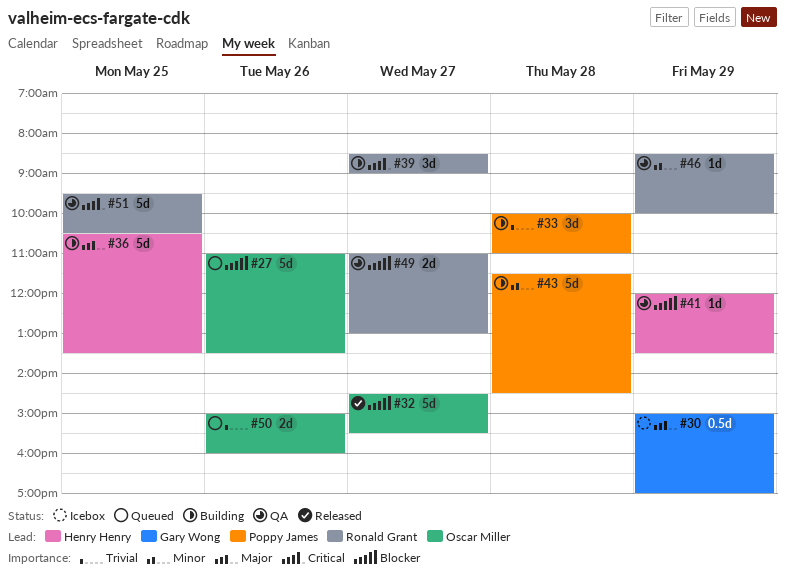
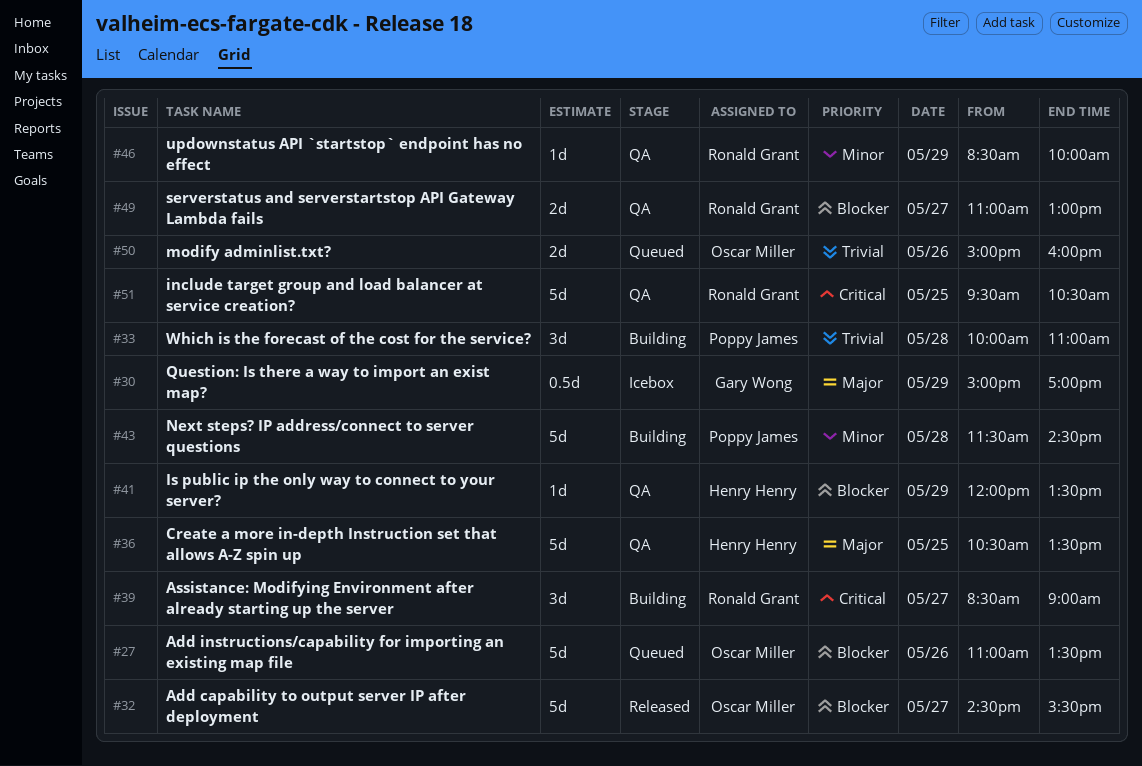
#36, status: Building -> QA

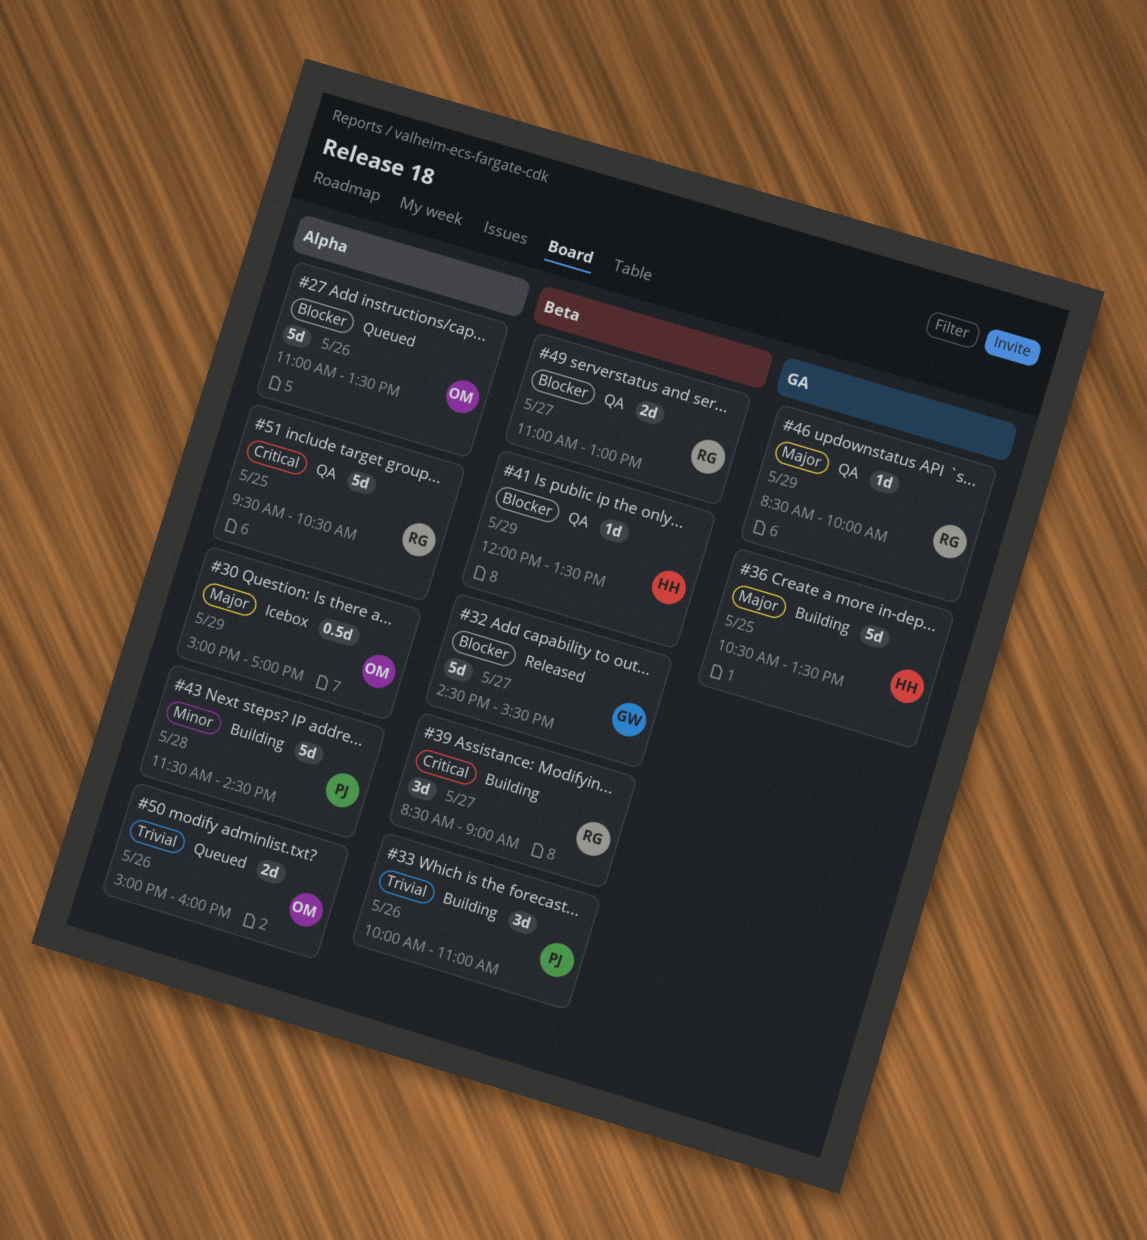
#30, owner: Gary Wong -> Oscar Miller
#32, owner: Oscar Miller -> Gary Wong
#33, day: May 28 -> May 26
#36, status: QA -> Building
#46, priority: Minor -> Major

